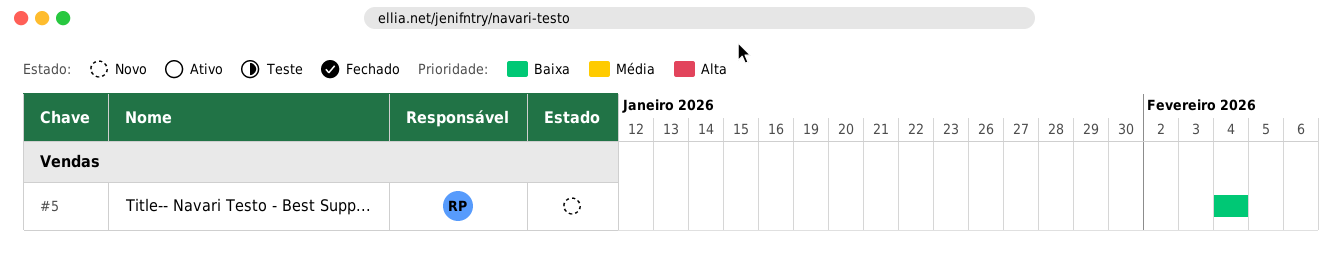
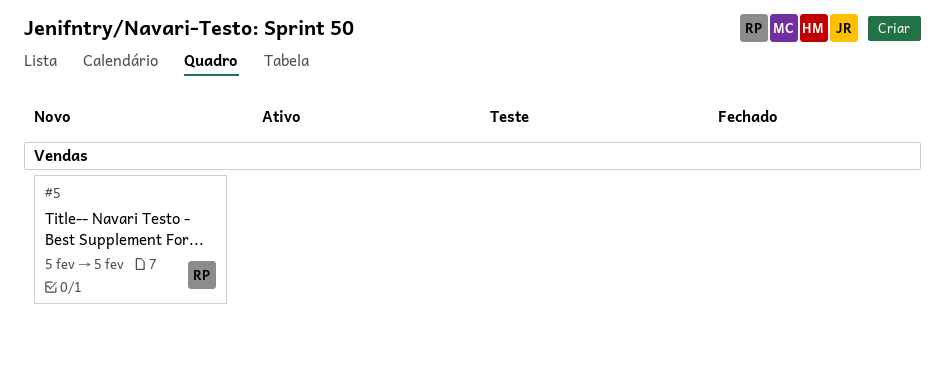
#5, start: Feb 4 -> Feb 5
#5, due: Feb 4 -> Feb 5

